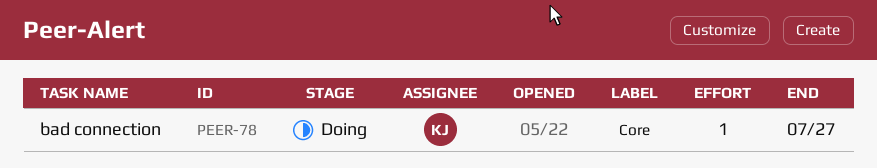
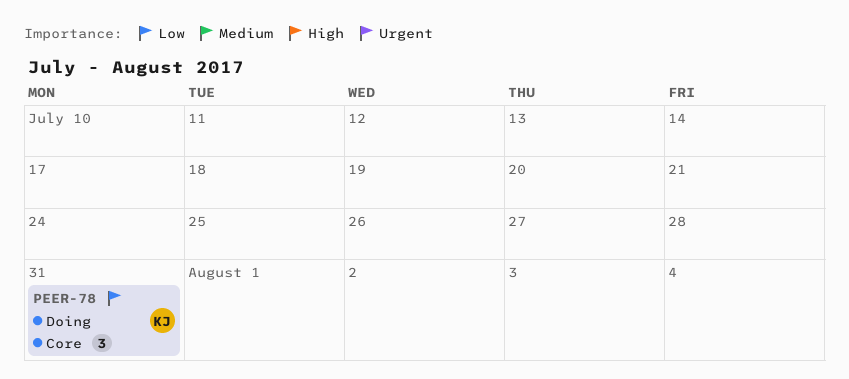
PEER-78, estimate: 1 -> 3
PEER-78, due: Jul 27 -> Jul 31

